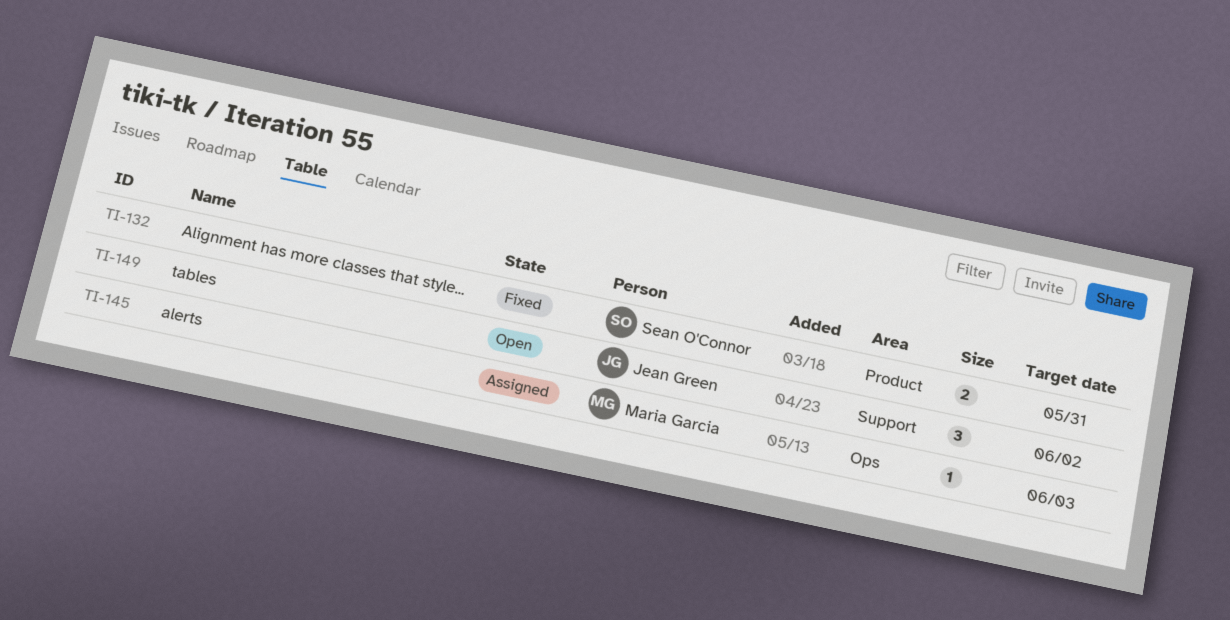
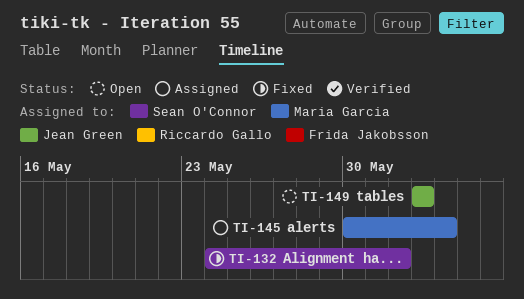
TI-132, due: May 31 -> Jun 1

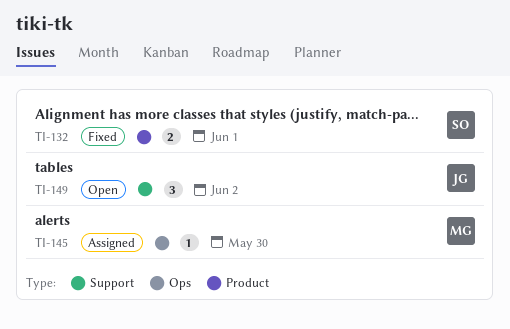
TI-145, due: Jun 3 -> May 30

